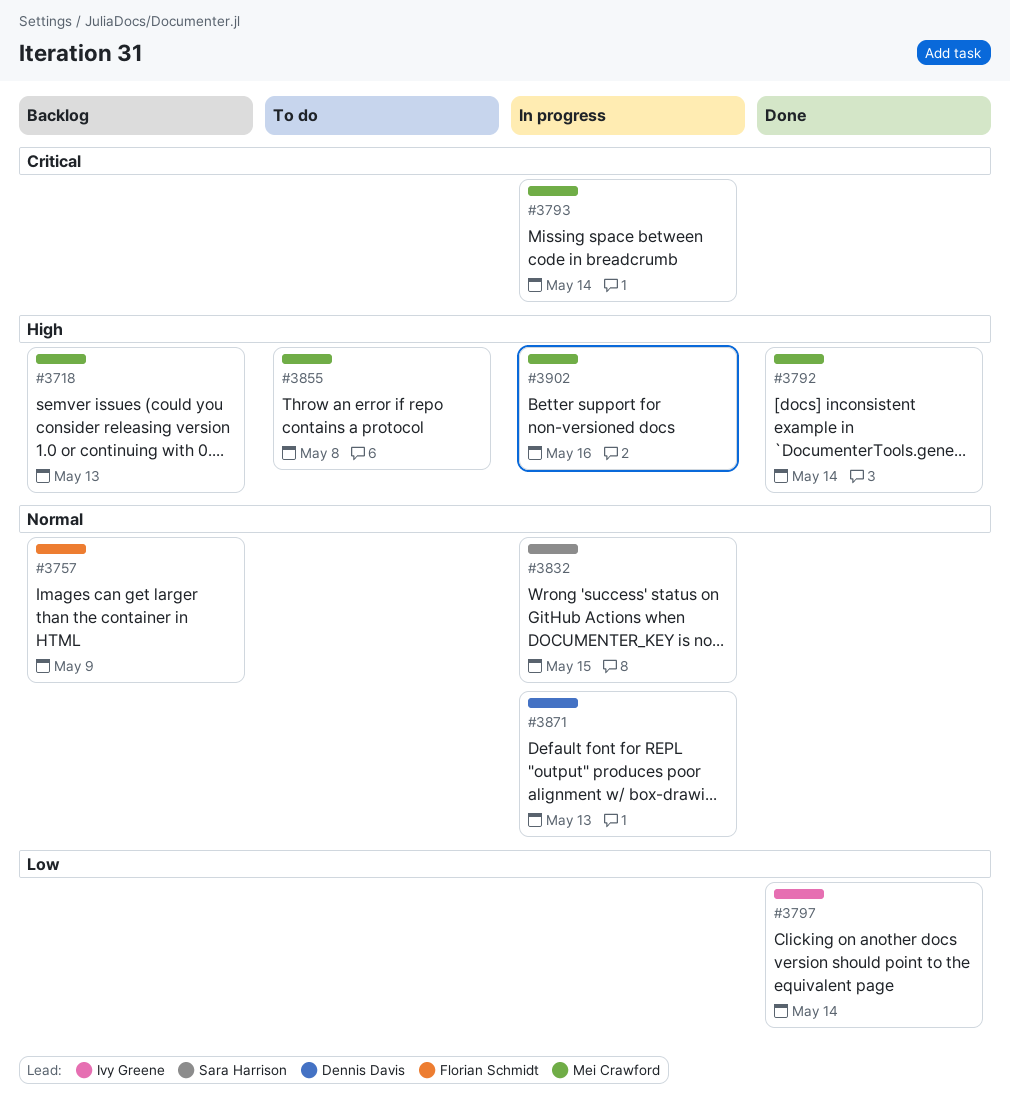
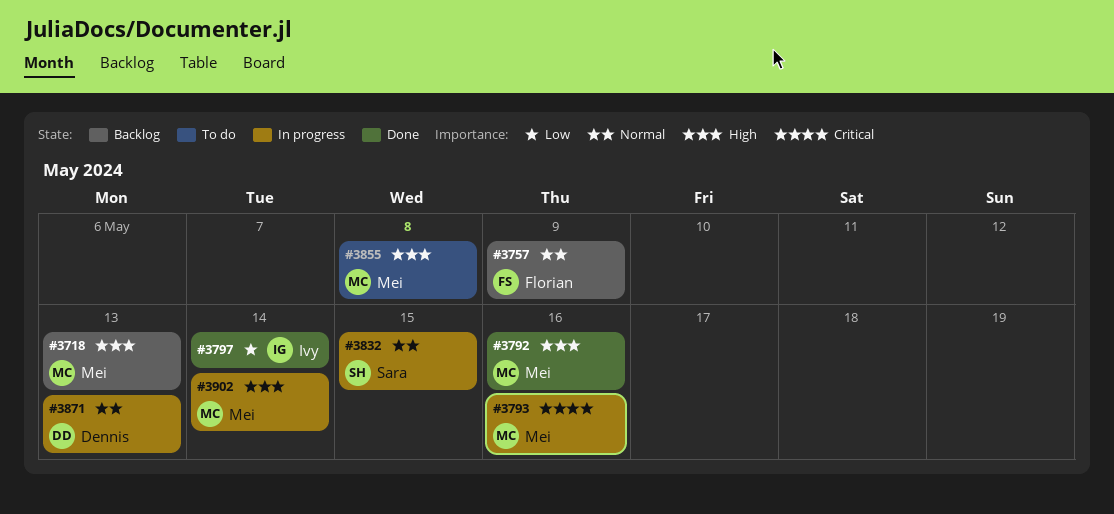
#3792, due: May 14 -> May 16
#3793, due: May 14 -> May 16
#3902, due: May 16 -> May 14

